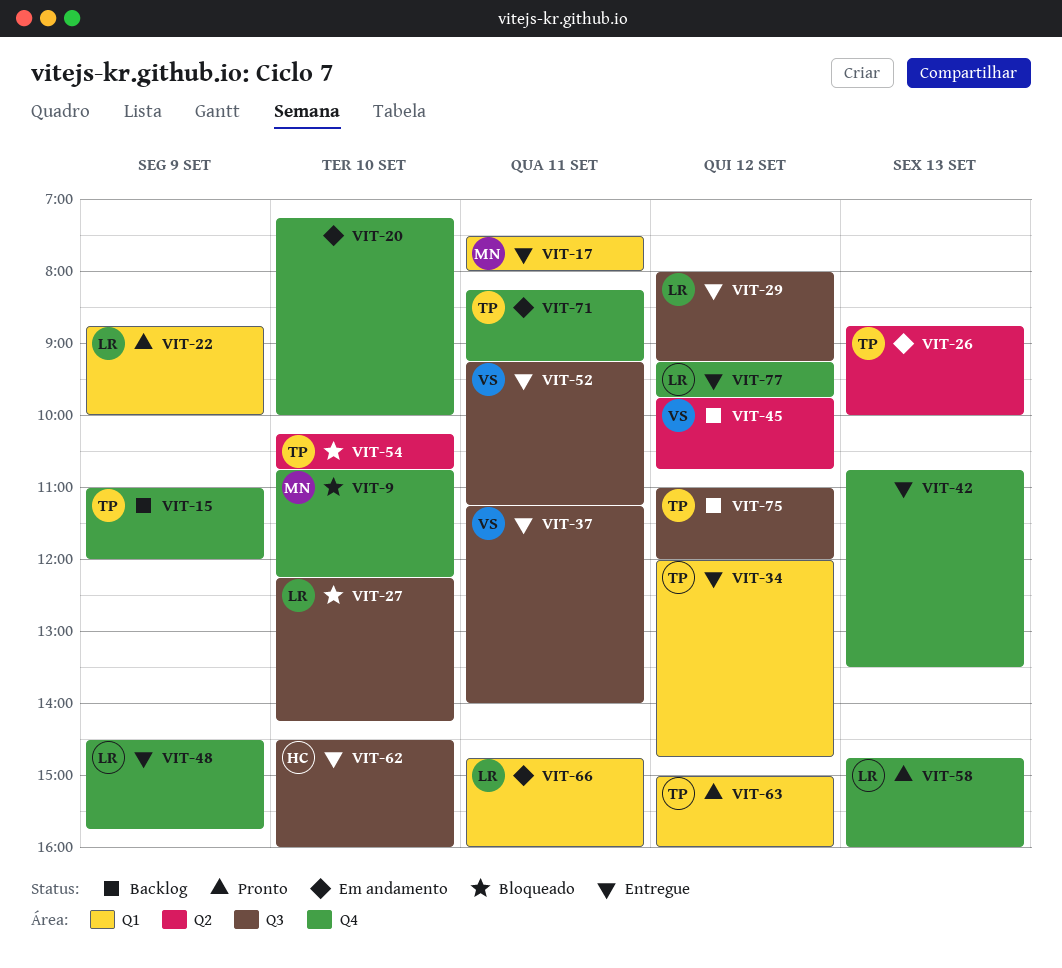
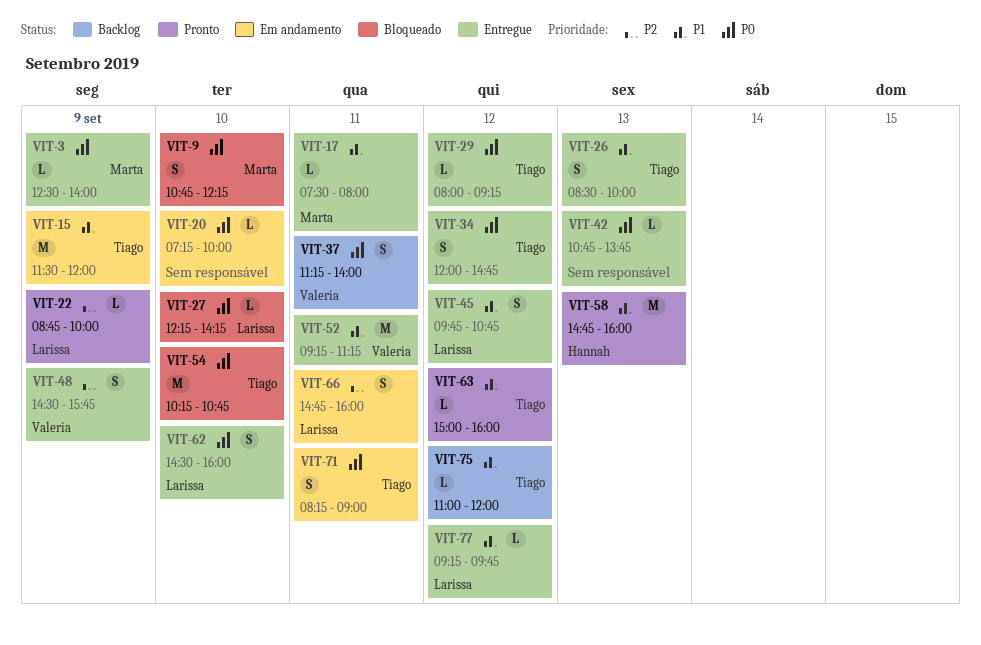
VIT-3: none -> present
VIT-15, status: Backlog -> Em andamento
VIT-15, begins: 11:00 -> 11:30
VIT-26, status: Em andamento -> Entregue
VIT-26, begins: 08:45 -> 08:30
VIT-29, owner: Larissa -> Tiago
VIT-37, status: Entregue -> Backlog
VIT-42, ends: 13:30 -> 13:45
VIT-45, status: Backlog -> Entregue
VIT-45, owner: Valeria -> Larissa
VIT-48, owner: Larissa -> Valeria
VIT-58, owner: Larissa -> Hannah
VIT-62, owner: Hannah -> Larissa
VIT-71, ends: 09:15 -> 09:00

